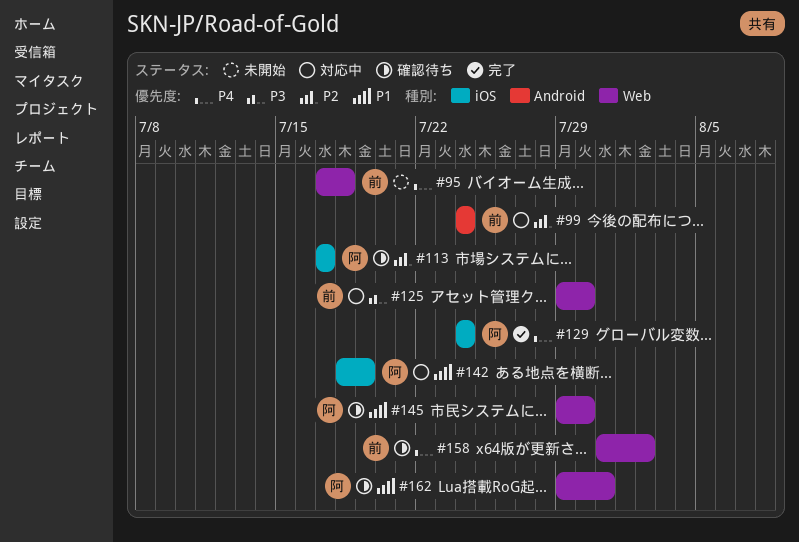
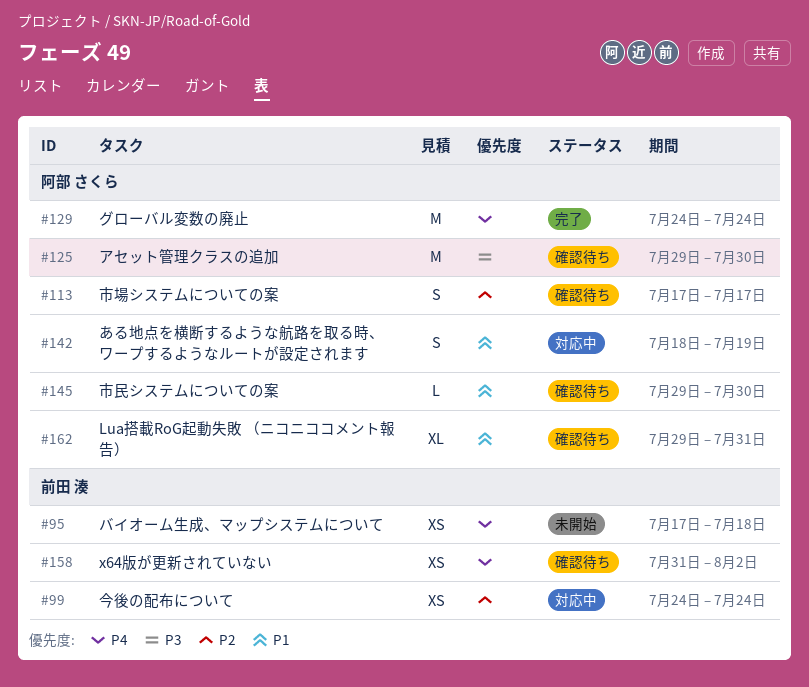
#125, status: 対応中 -> 確認待ち
#125, owner: 前田 湊 -> 阿部 さくら

